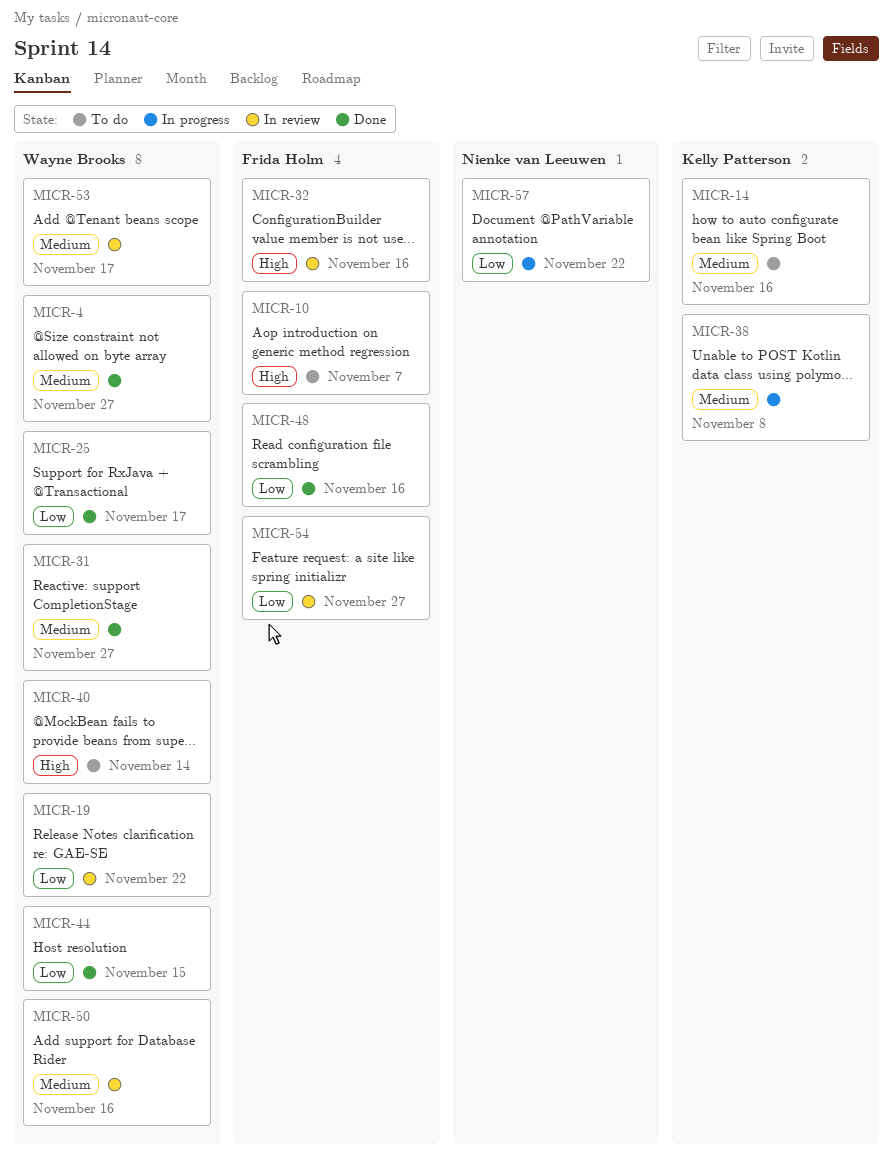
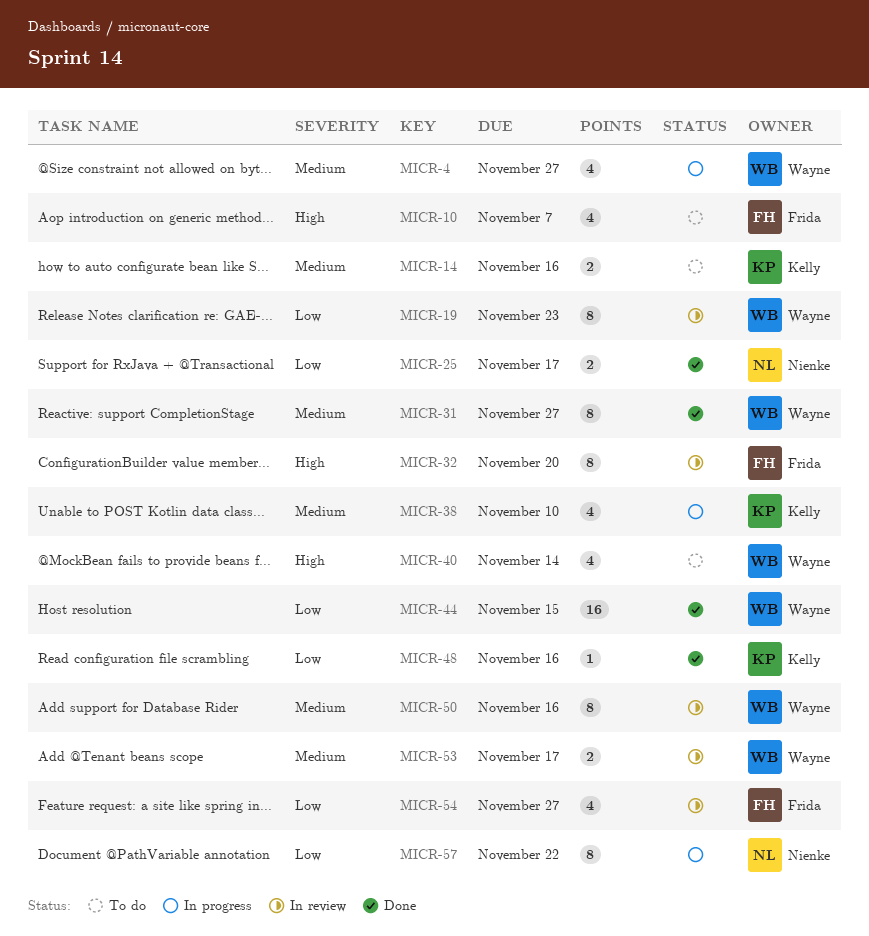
MICR-4, status: Done -> In progress
MICR-19, due: Nov 22 -> Nov 23
MICR-25, owner: Wayne Brooks -> Nienke van Leeuwen
MICR-32, due: Nov 16 -> Nov 20
MICR-38, due: Nov 8 -> Nov 10
MICR-48, owner: Frida Holm -> Kelly Patterson

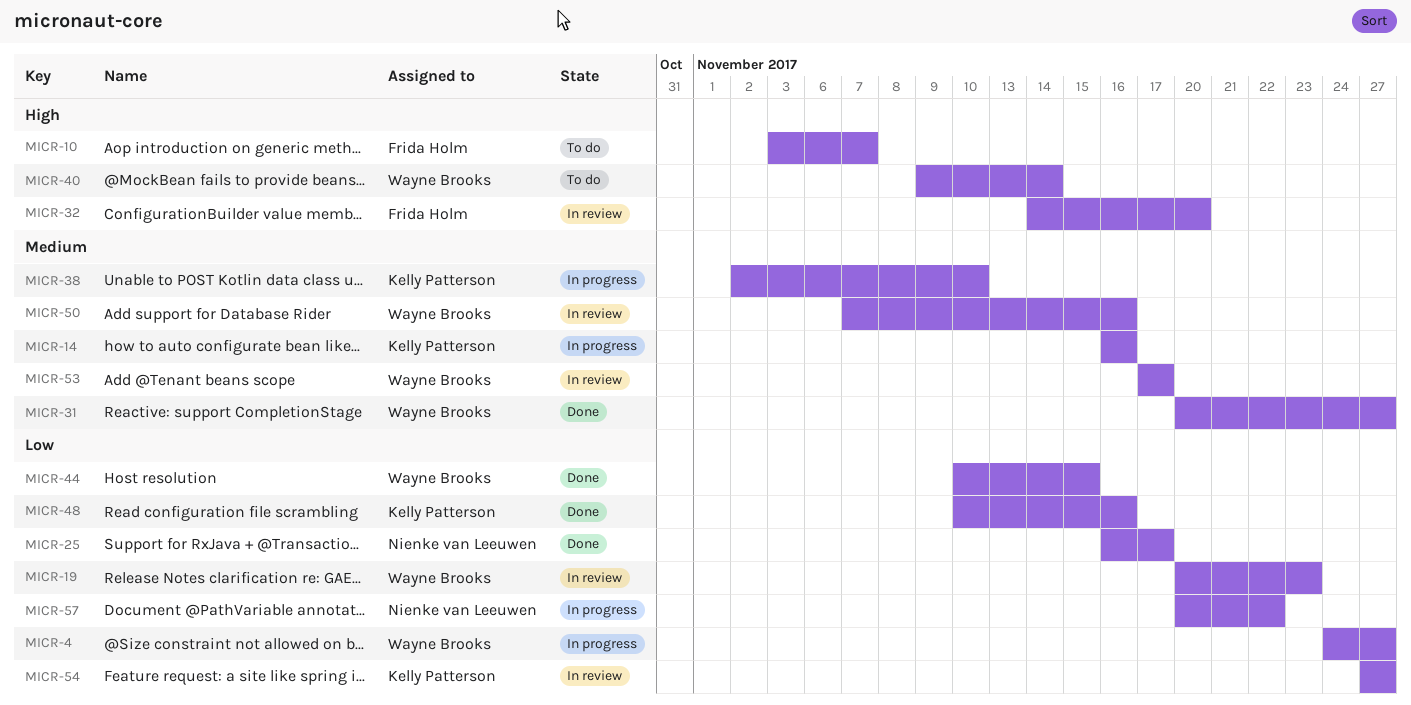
MICR-4, priority: Medium -> Low
MICR-14, status: To do -> In progress
MICR-54, owner: Frida Holm -> Kelly Patterson

